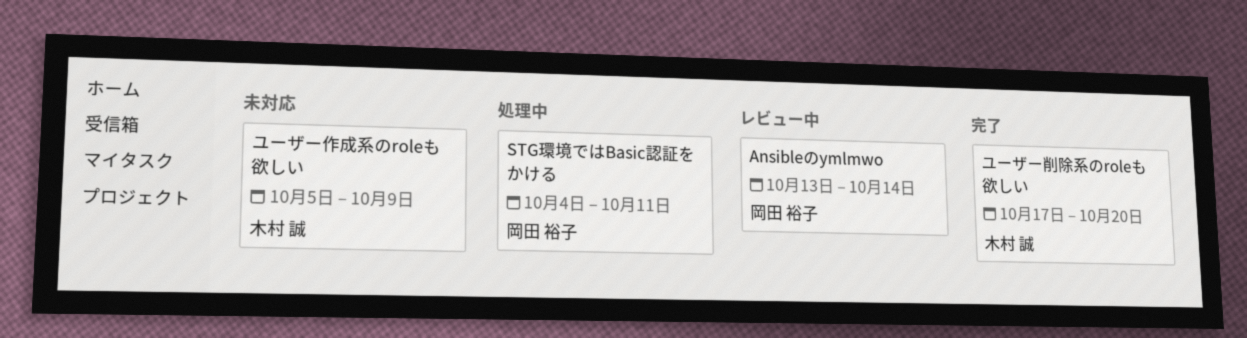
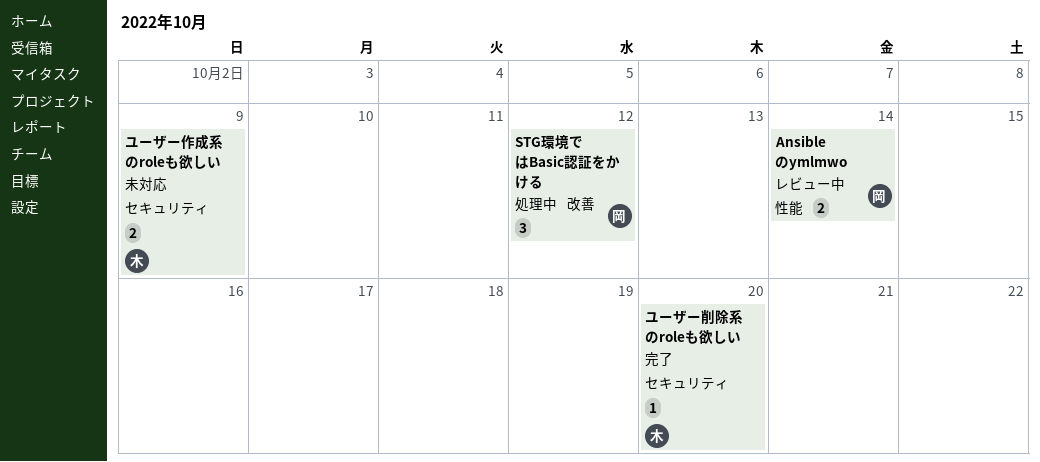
STG環境ではBasic認証をかける, due: Oct 11 -> Oct 12

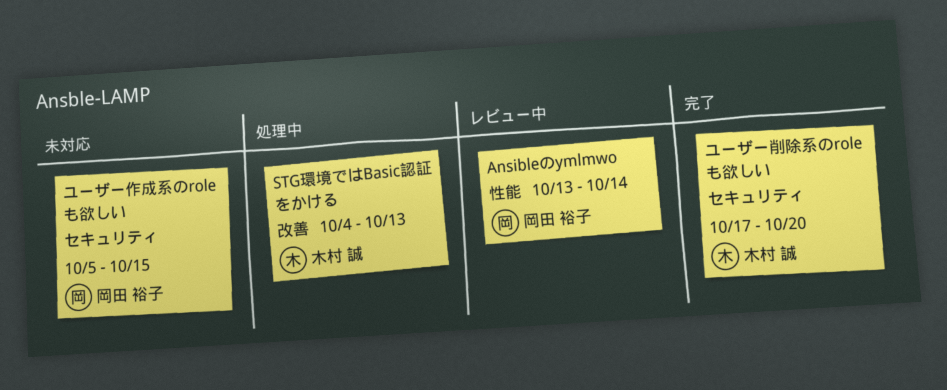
STG環境ではBasic認証をかける, owner: 岡田 裕子 -> 木村 誠
STG環境ではBasic認証をかける, due: Oct 12 -> Oct 13
ユーザー作成系のroleも欲しい, owner: 木村 誠 -> 岡田 裕子
ユーザー作成系のroleも欲しい, due: Oct 9 -> Oct 15

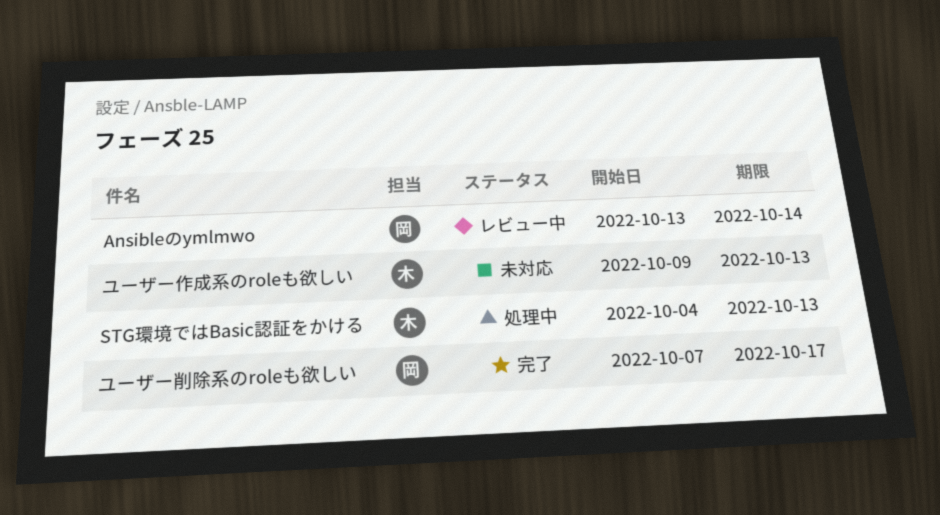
ユーザー作成系のroleも欲しい, owner: 岡田 裕子 -> 木村 誠
ユーザー作成系のroleも欲しい, start: Oct 5 -> Oct 9
ユーザー作成系のroleも欲しい, due: Oct 15 -> Oct 13
ユーザー削除系のroleも欲しい, owner: 木村 誠 -> 岡田 裕子
ユーザー削除系のroleも欲しい, start: Oct 17 -> Oct 7
ユーザー削除系のroleも欲しい, due: Oct 20 -> Oct 17

